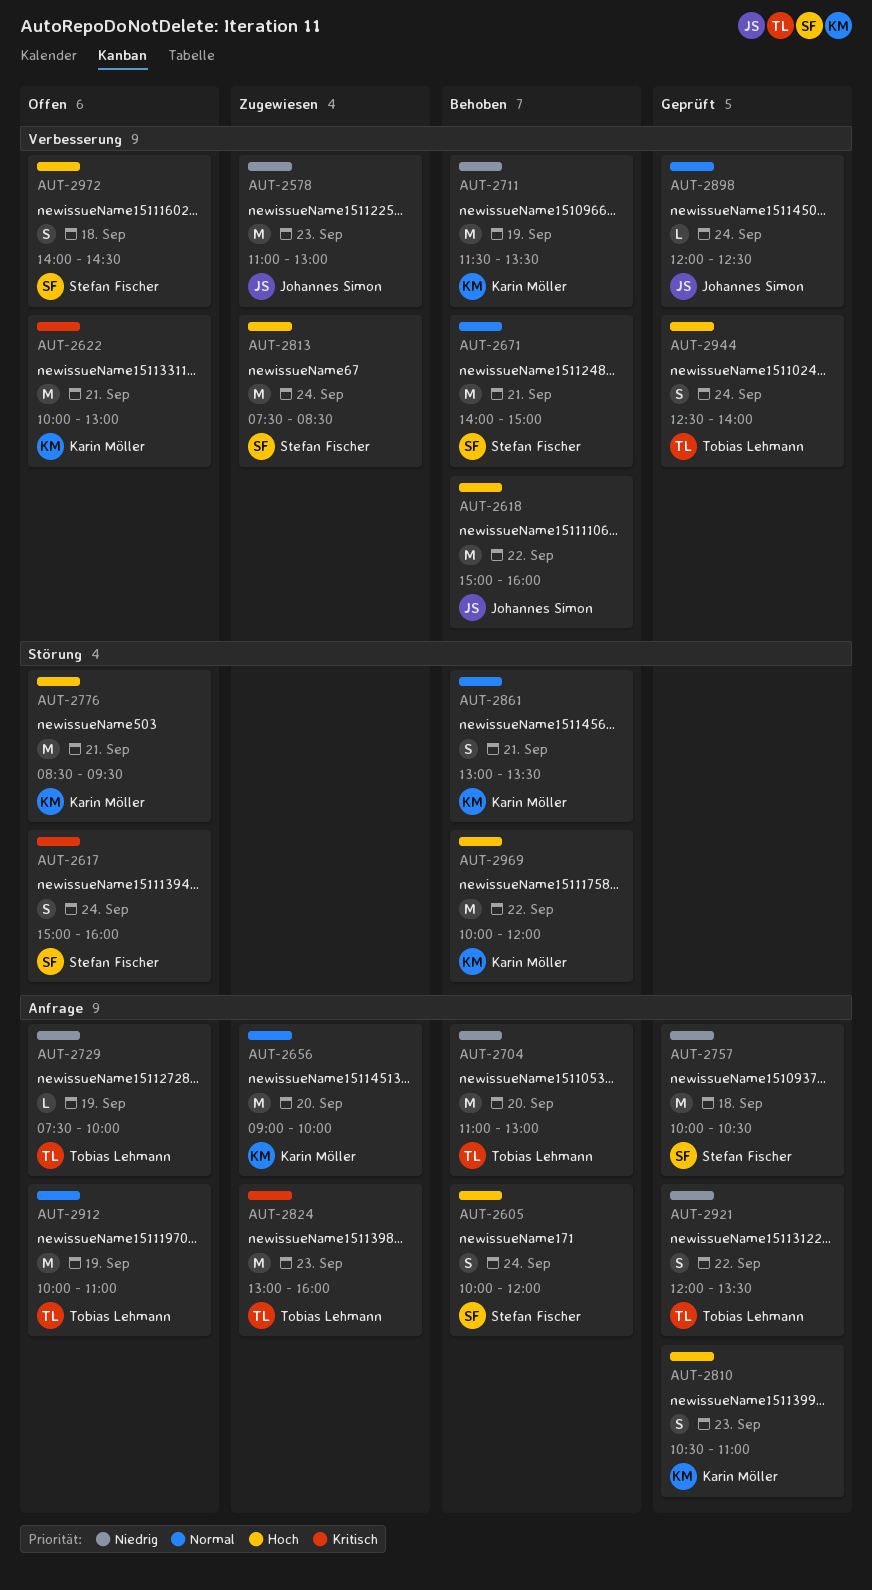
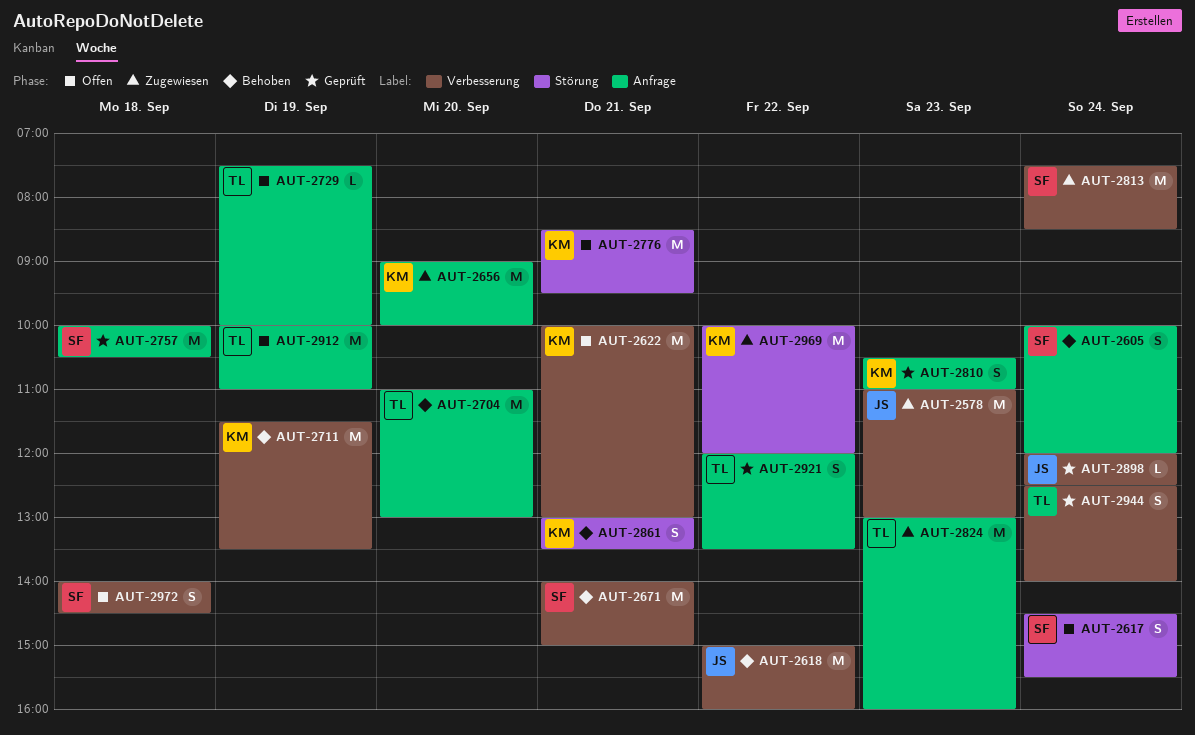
AUT-2617, begins: 15:00 -> 14:30
AUT-2617, ends: 16:00 -> 15:30
AUT-2969, status: Behoben -> Zugewiesen

